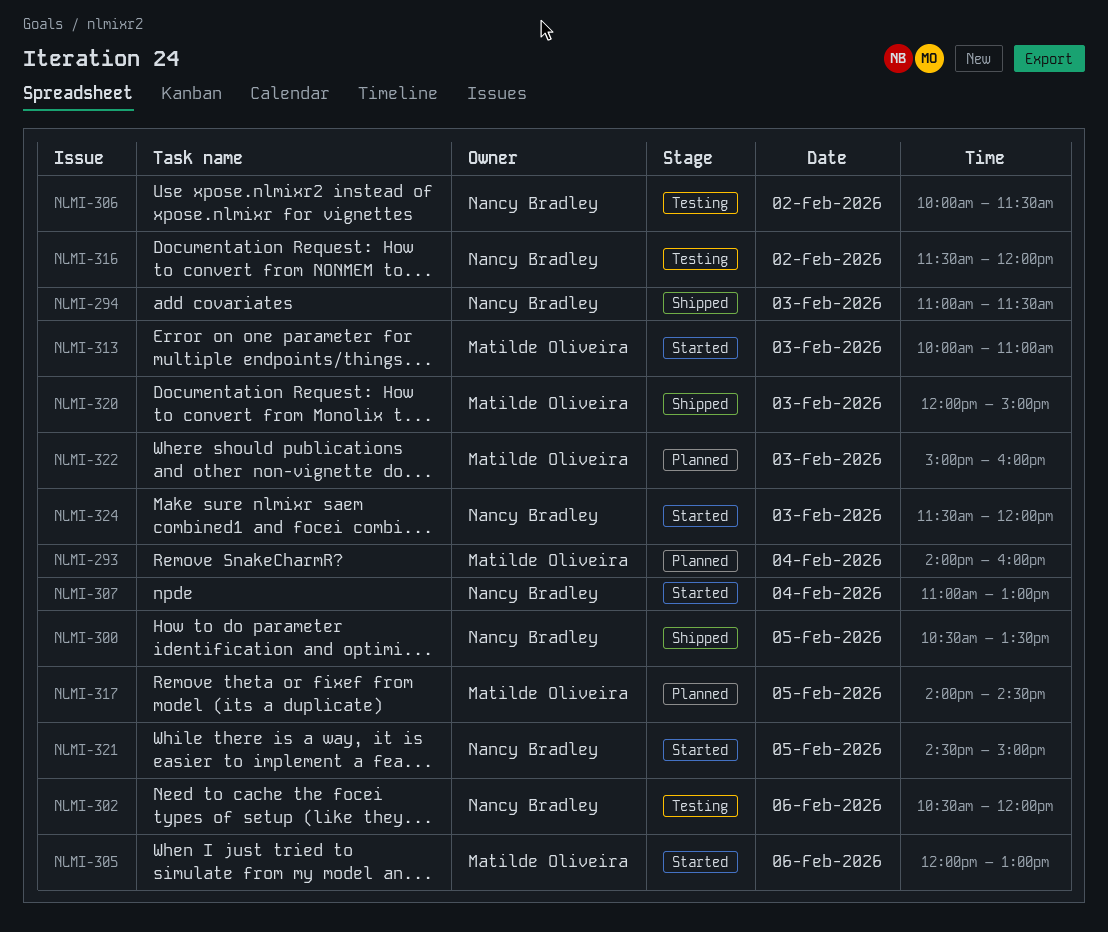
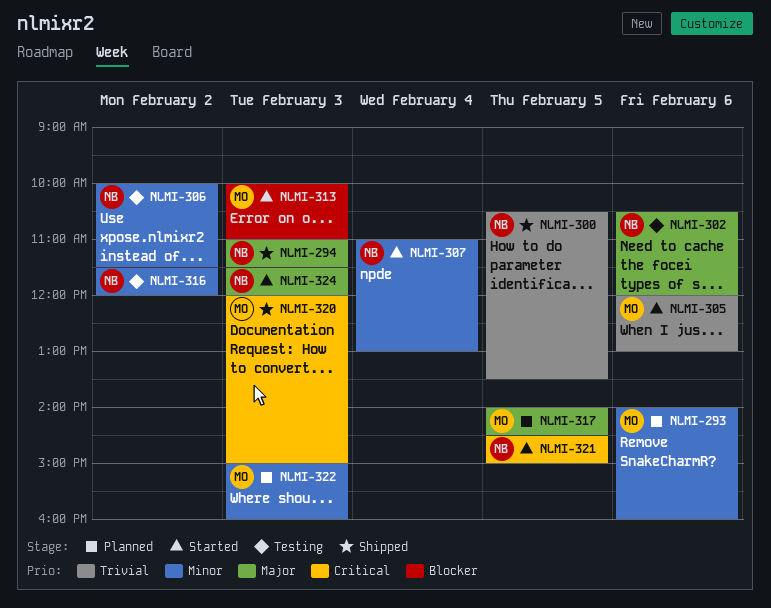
NLMI-293, day: Feb 4 -> Feb 6

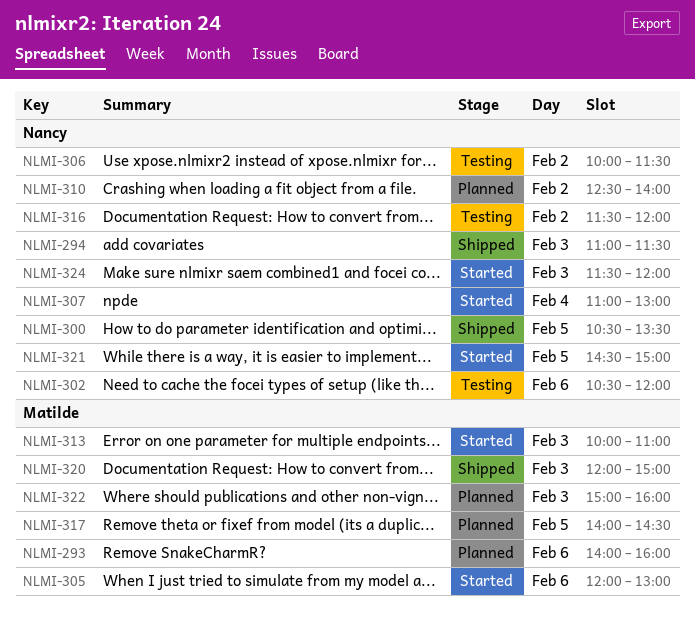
NLMI-310: none -> present

